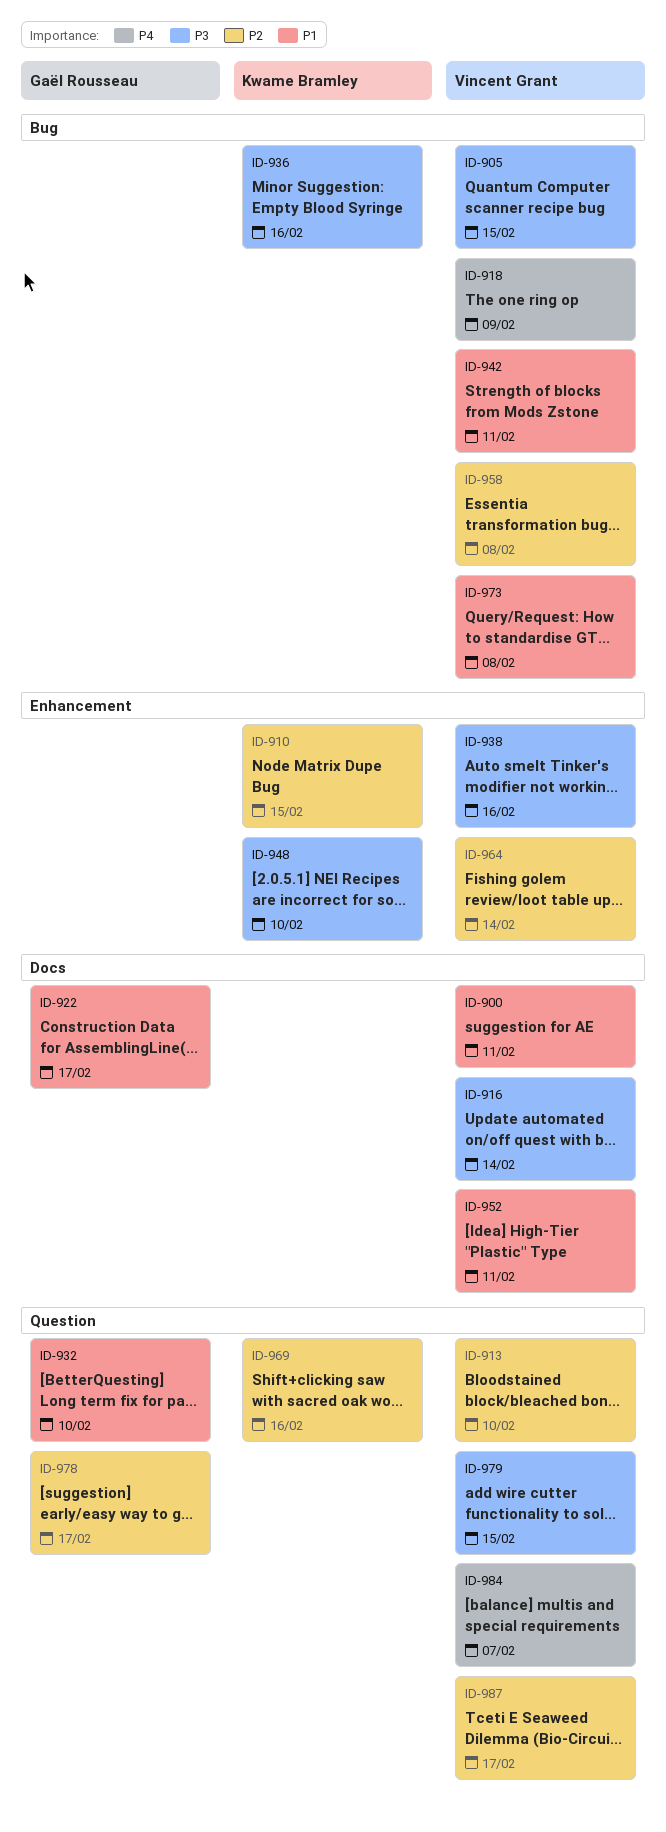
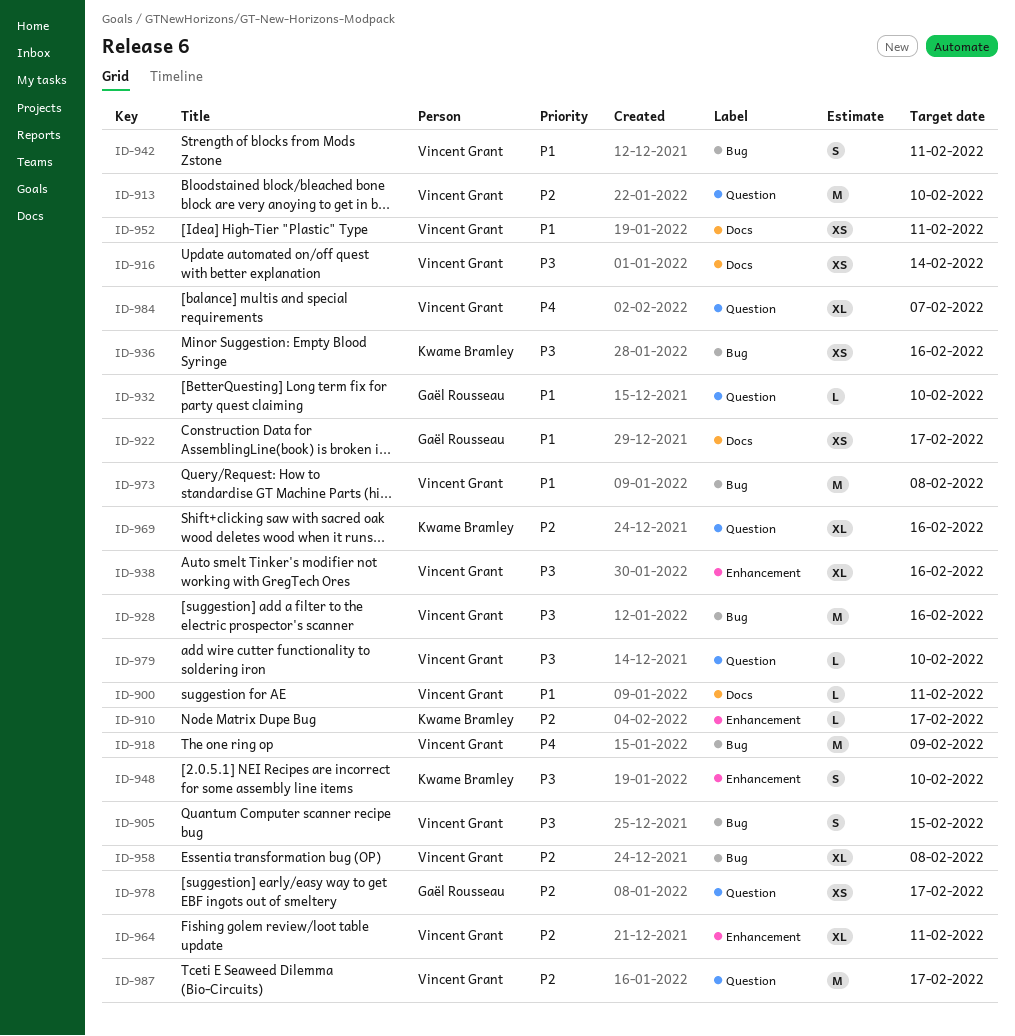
ID-910, due: Feb 15 -> Feb 17
ID-928: none -> present
ID-964, due: Feb 14 -> Feb 11
ID-979, due: Feb 15 -> Feb 10

